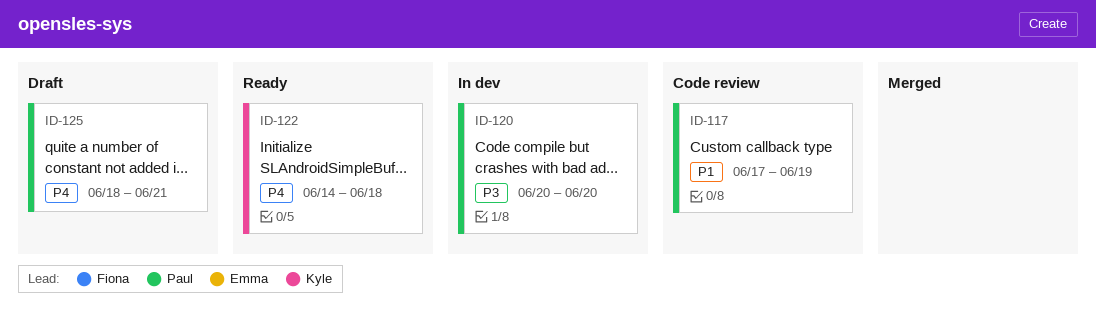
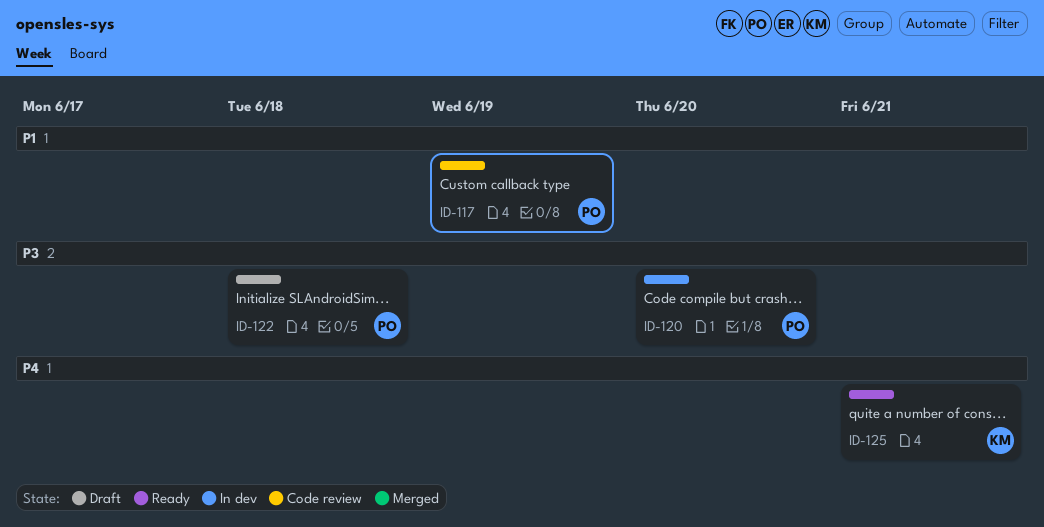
ID-122, status: Ready -> Draft
ID-122, owner: Kyle -> Paul
ID-122, priority: P4 -> P3
ID-125, status: Draft -> Ready
ID-125, owner: Paul -> Kyle

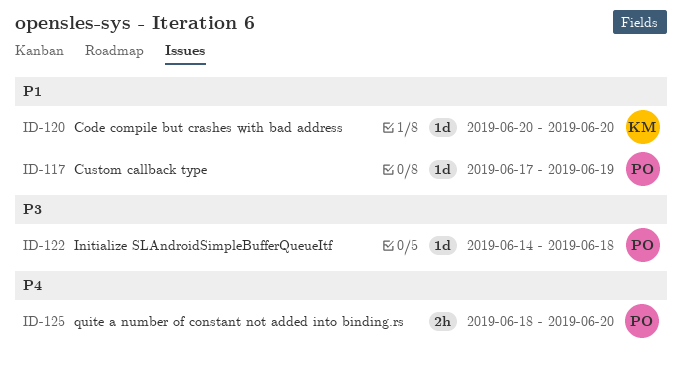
ID-120, owner: PO -> KM
ID-120, priority: P3 -> P1
ID-125, owner: KM -> PO
ID-125, due: Jun 21 -> Jun 20

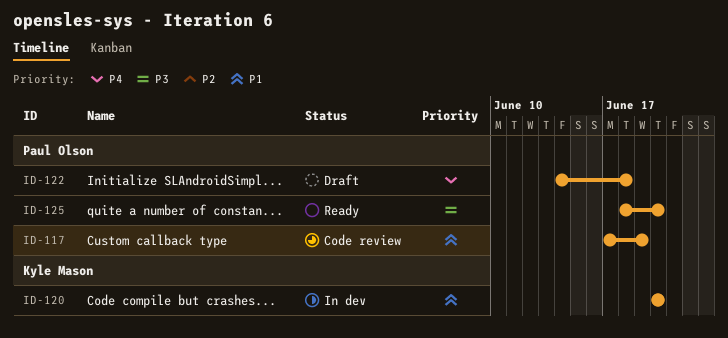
ID-122, priority: P3 -> P4
ID-125, priority: P4 -> P3

